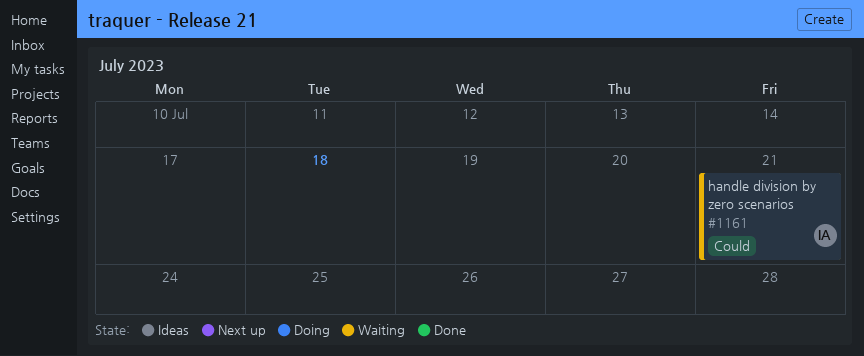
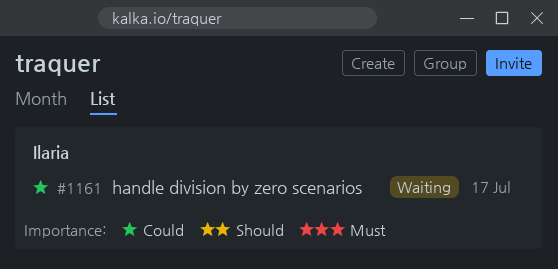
#1161, due: Jul 21 -> Jul 17

